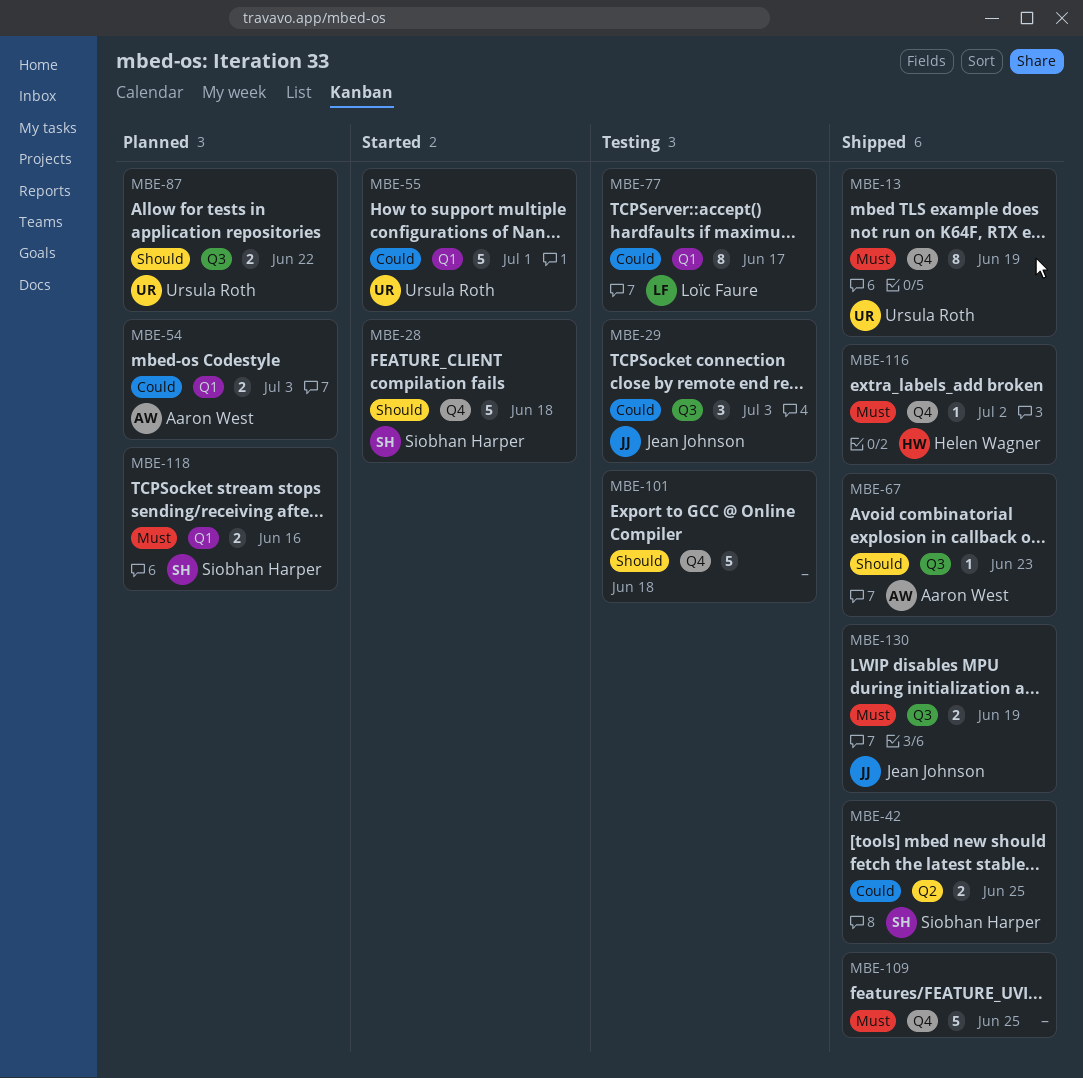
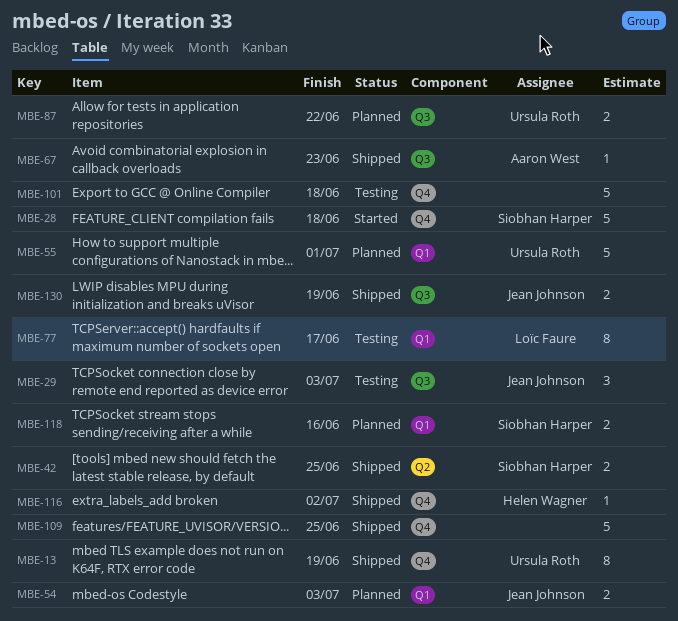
MBE-54, owner: Aaron West -> Jean Johnson
MBE-55, status: Started -> Planned

